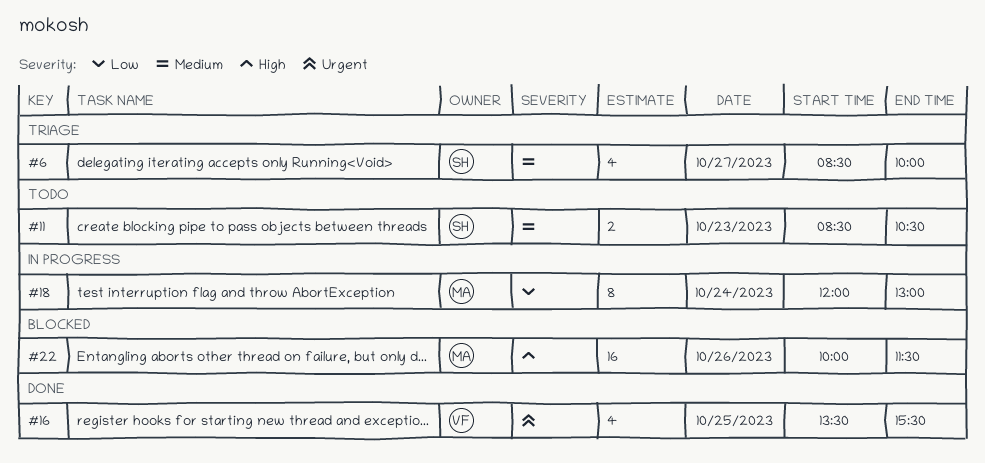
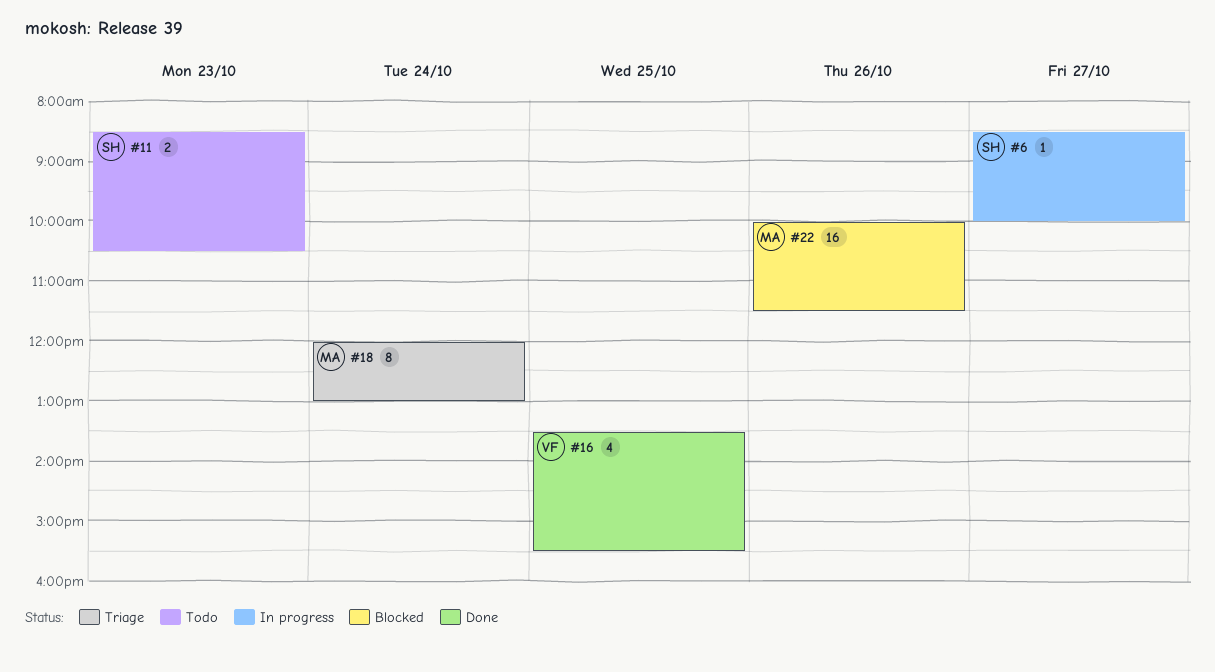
#6, status: Triage -> In progress
#6, estimate: 4 -> 1
#18, status: In progress -> Triage

